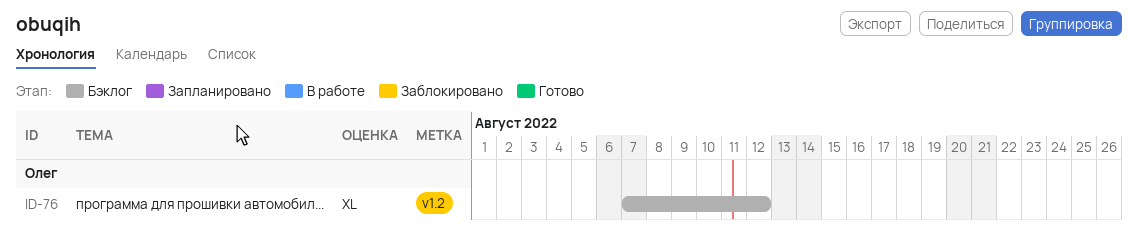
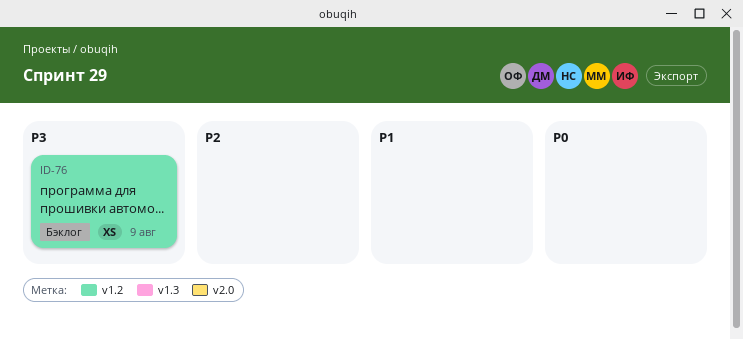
ID-76, estimate: XL -> XS
ID-76, due: Aug 12 -> Aug 9

